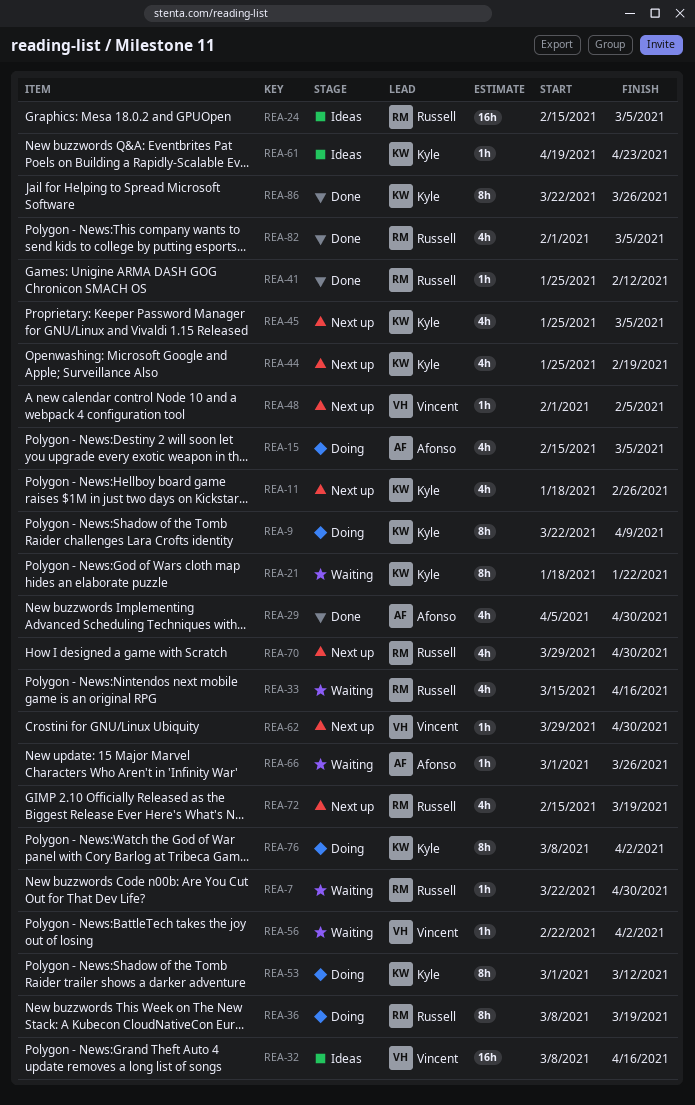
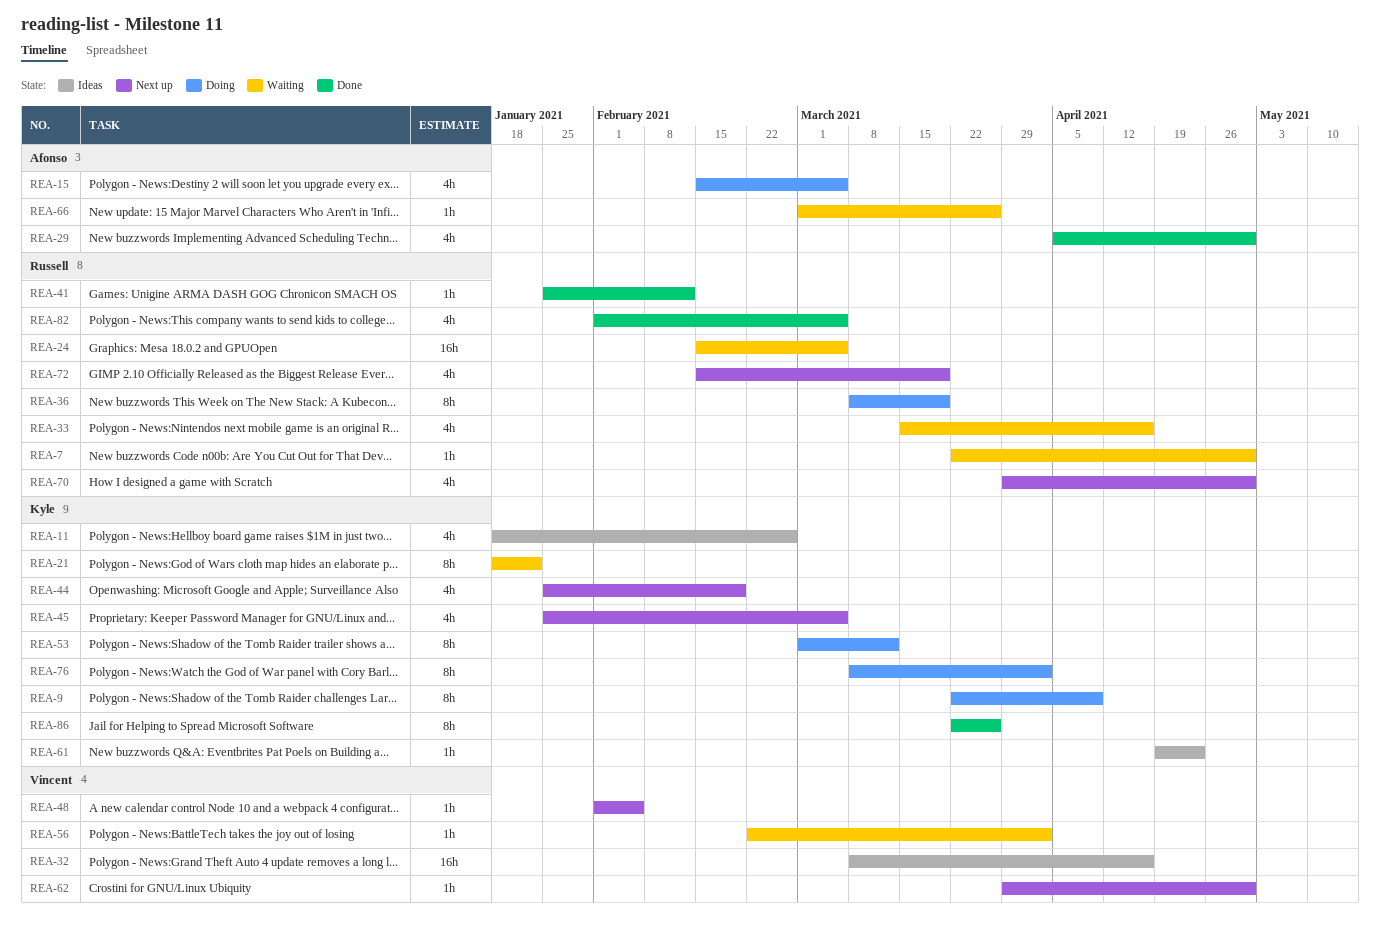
REA-11, status: Next up -> Ideas
REA-24, status: Ideas -> Waiting

